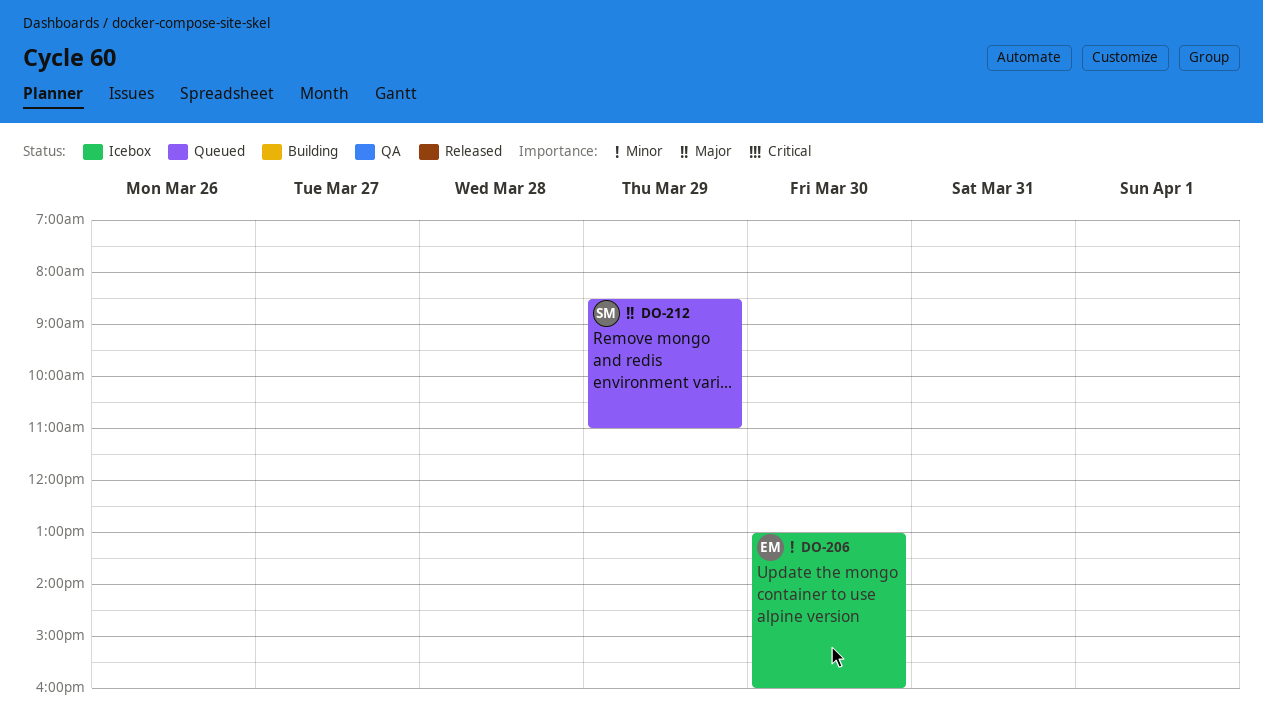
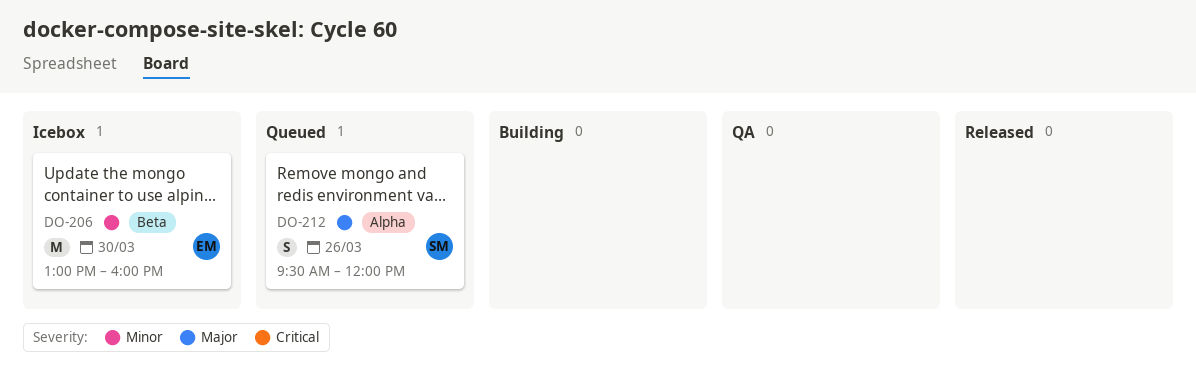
DO-212, day: Mar 29 -> Mar 26
DO-212, begins: 08:30 -> 09:30
DO-212, ends: 11:00 -> 12:00

